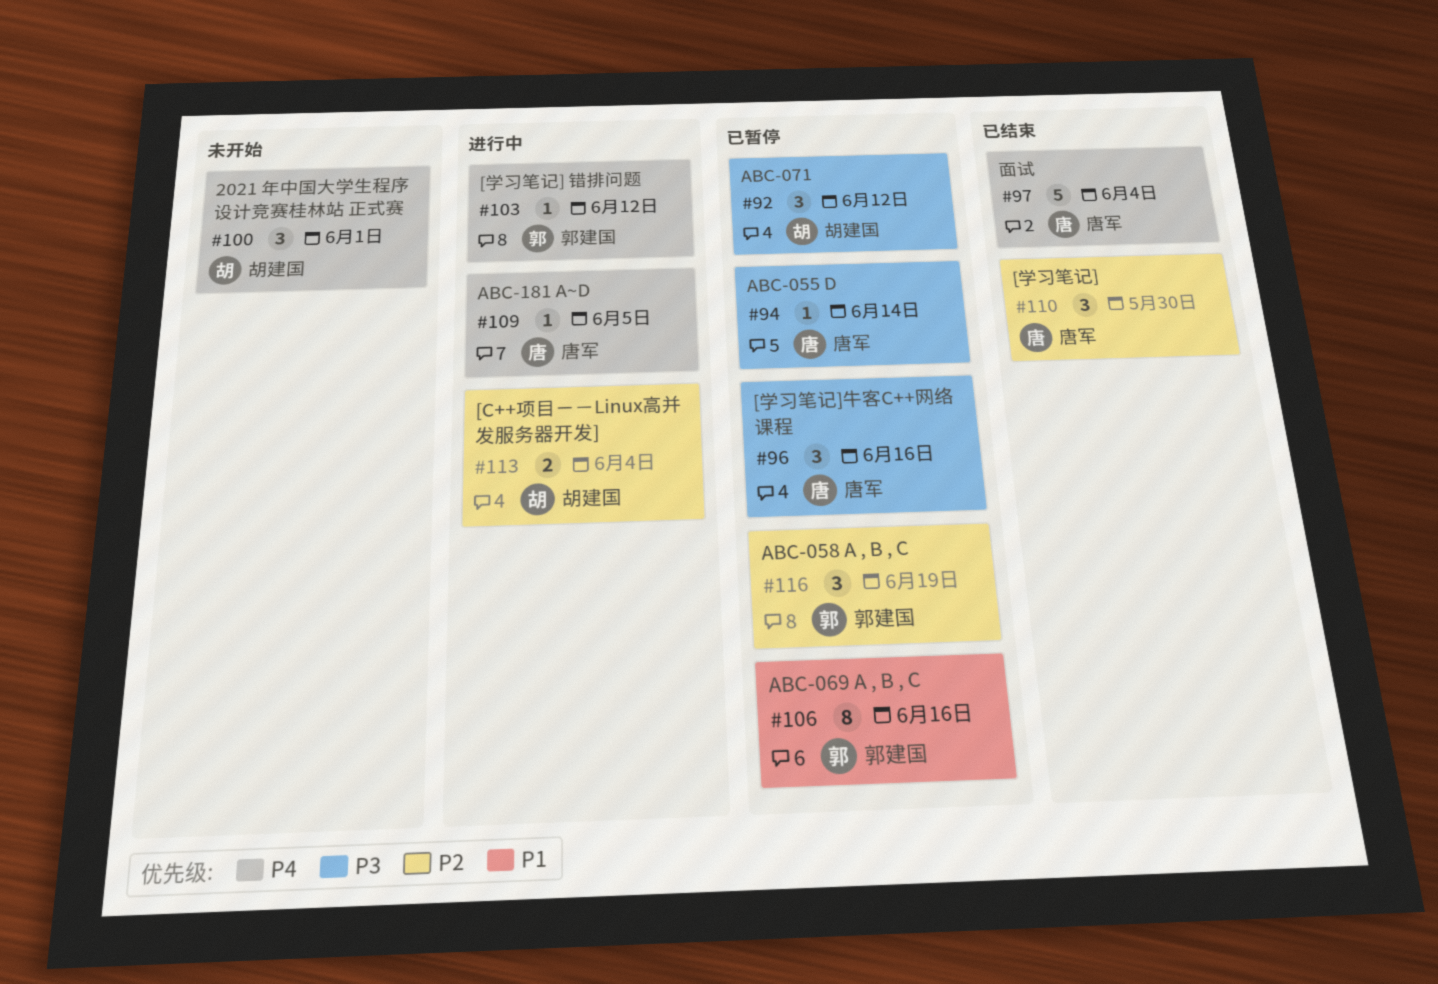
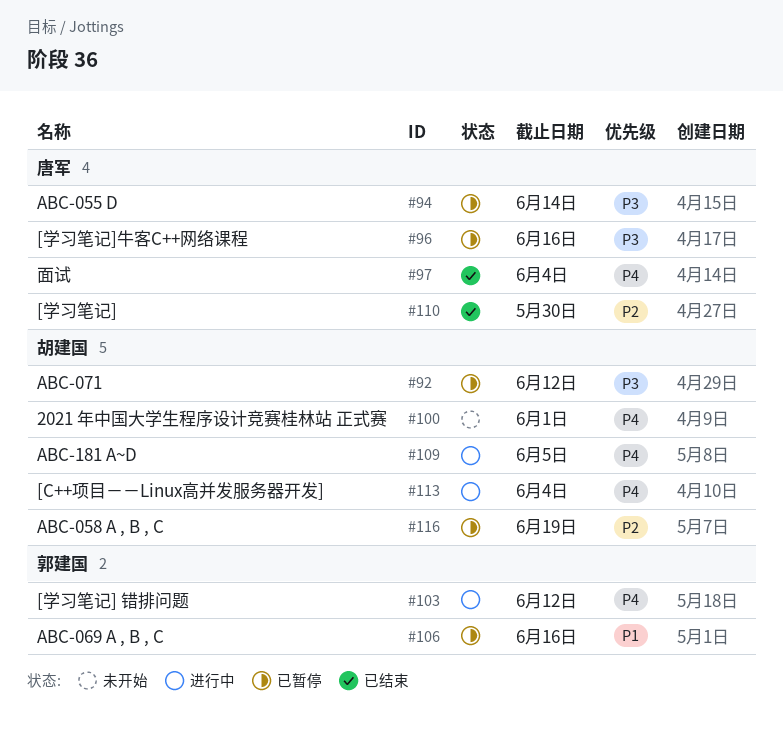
#109, owner: 唐军 -> 胡建国
#113, priority: P2 -> P4
#116, owner: 郭建国 -> 胡建国

